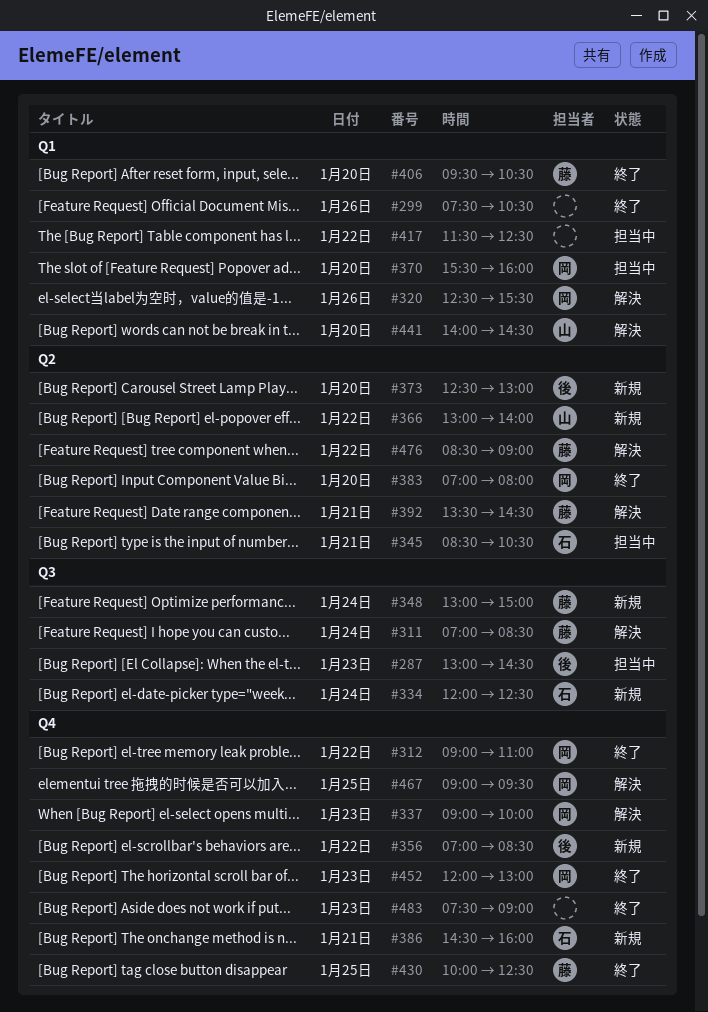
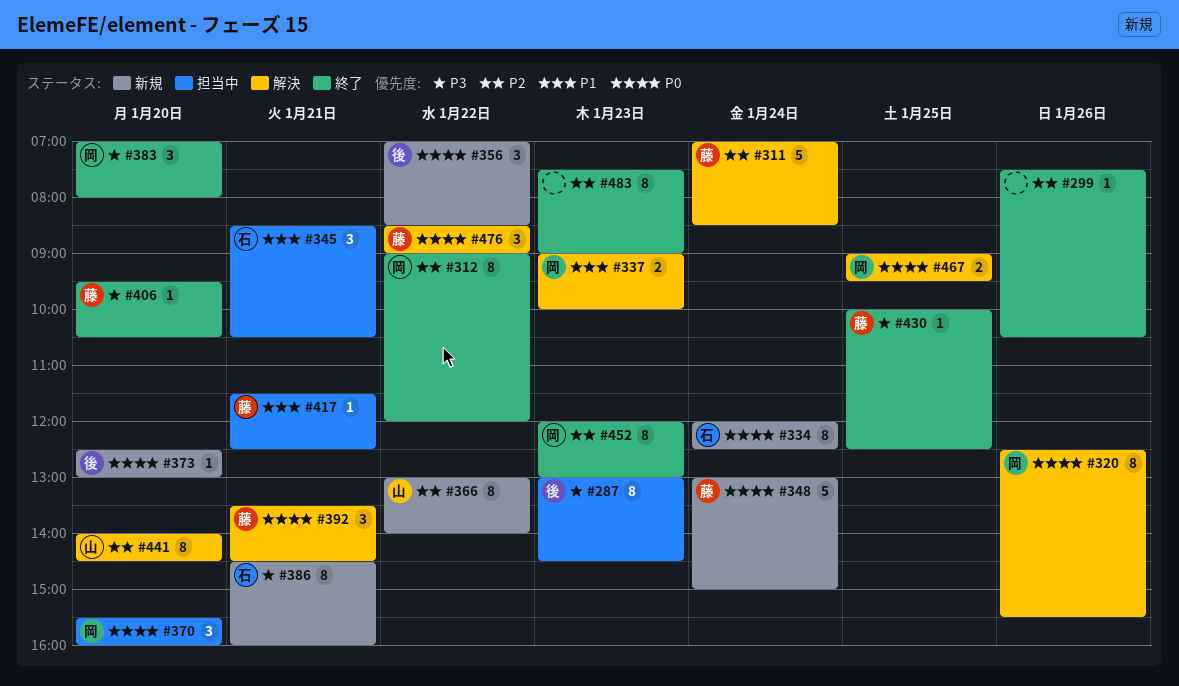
#312, ends: 11:00 -> 12:00
#417, owner: none -> 藤
#417, day: Jan 22 -> Jan 21

